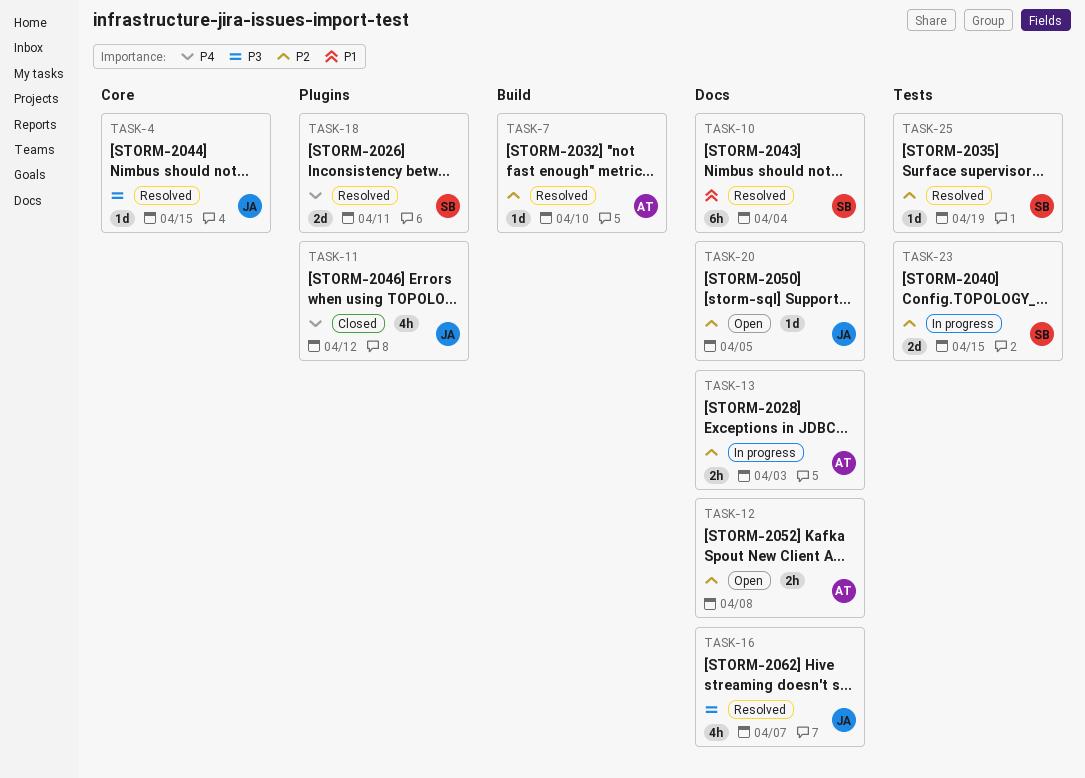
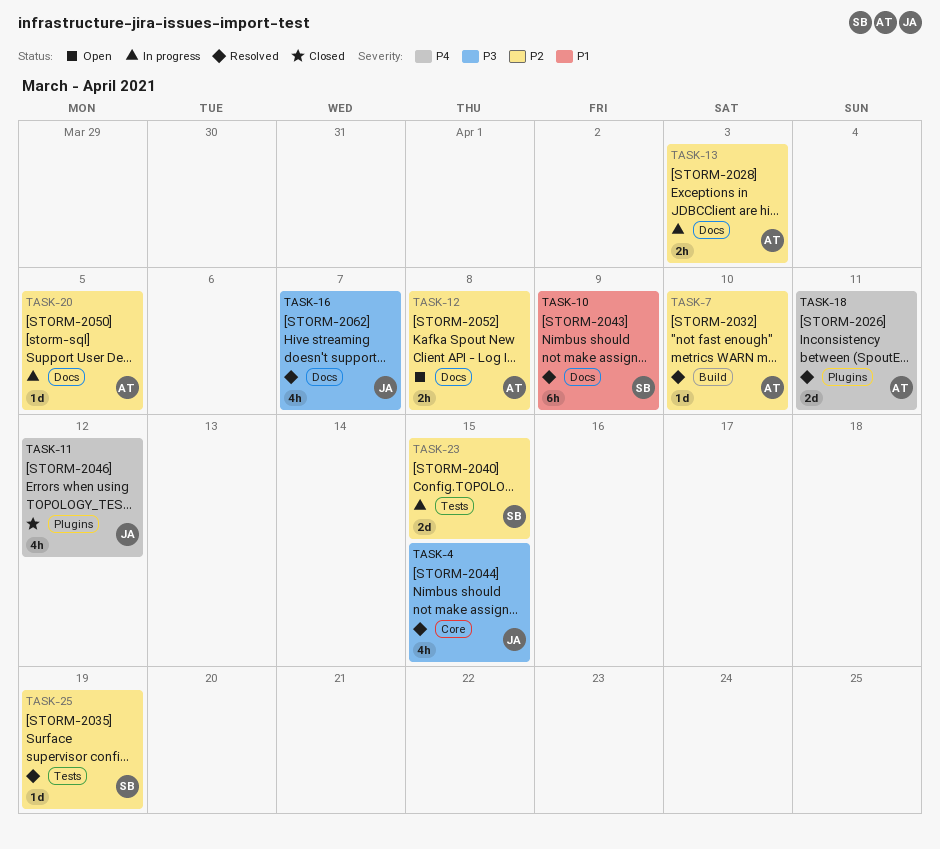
TASK-4, estimate: 1d -> 4h
TASK-10, due: Apr 4 -> Apr 9
TASK-18, owner: SB -> AT
TASK-20, status: Open -> In progress
TASK-20, owner: JA -> AT

